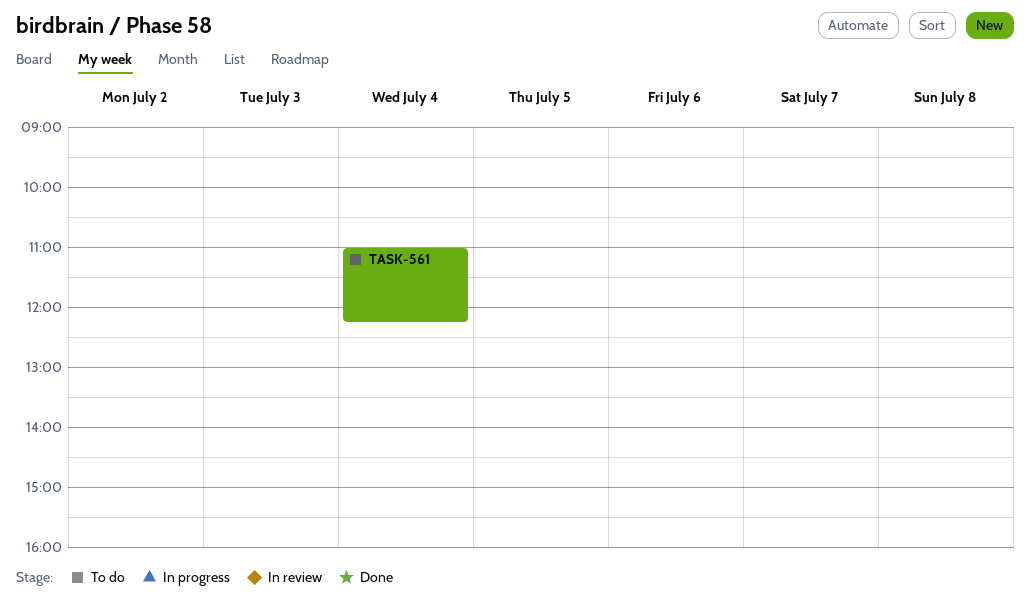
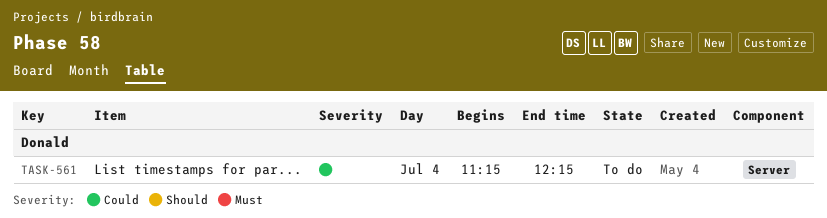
TASK-561, begins: 11:00 -> 11:15

